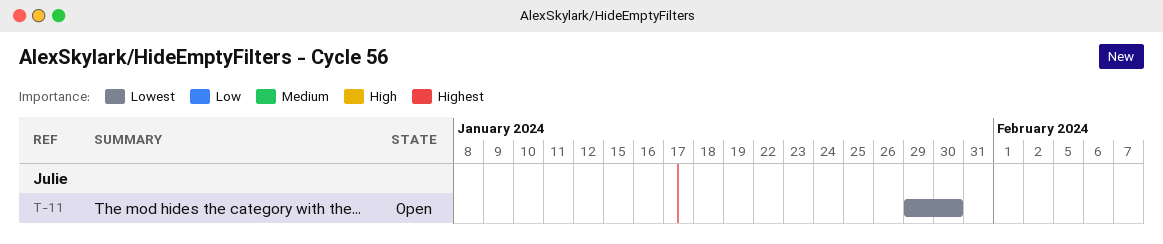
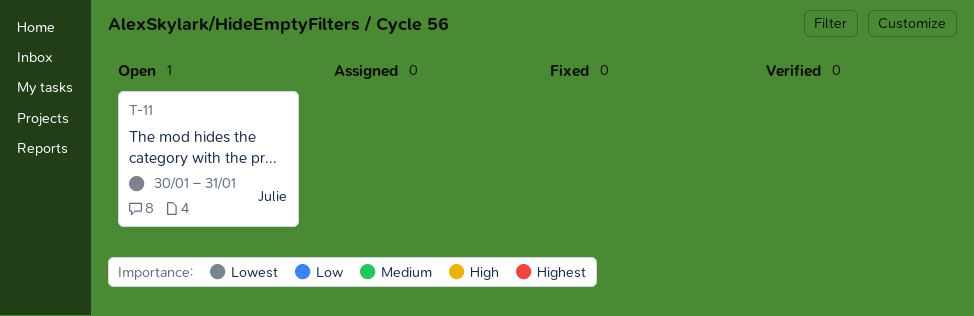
T-11, start: Jan 29 -> Jan 30
T-11, due: Jan 30 -> Jan 31

